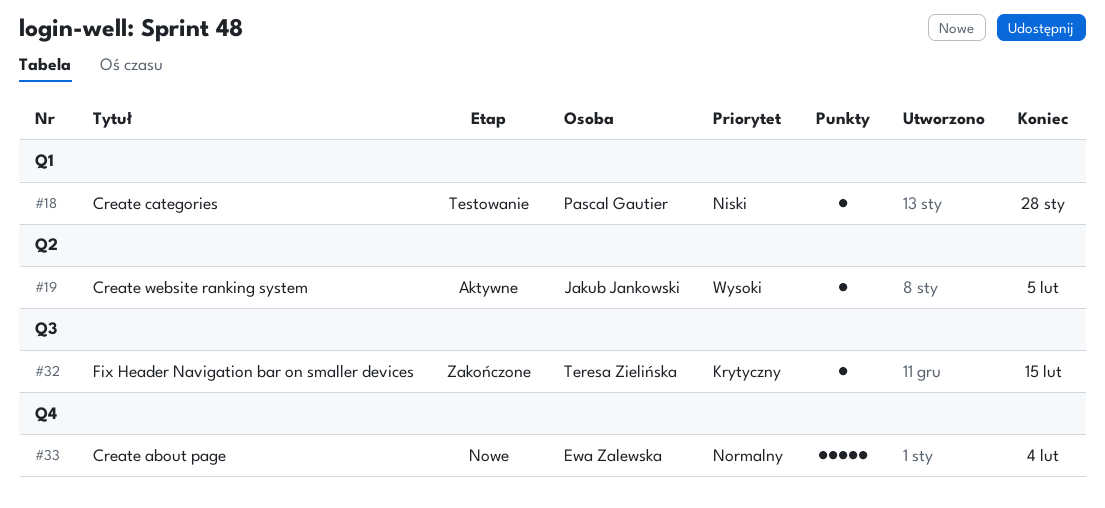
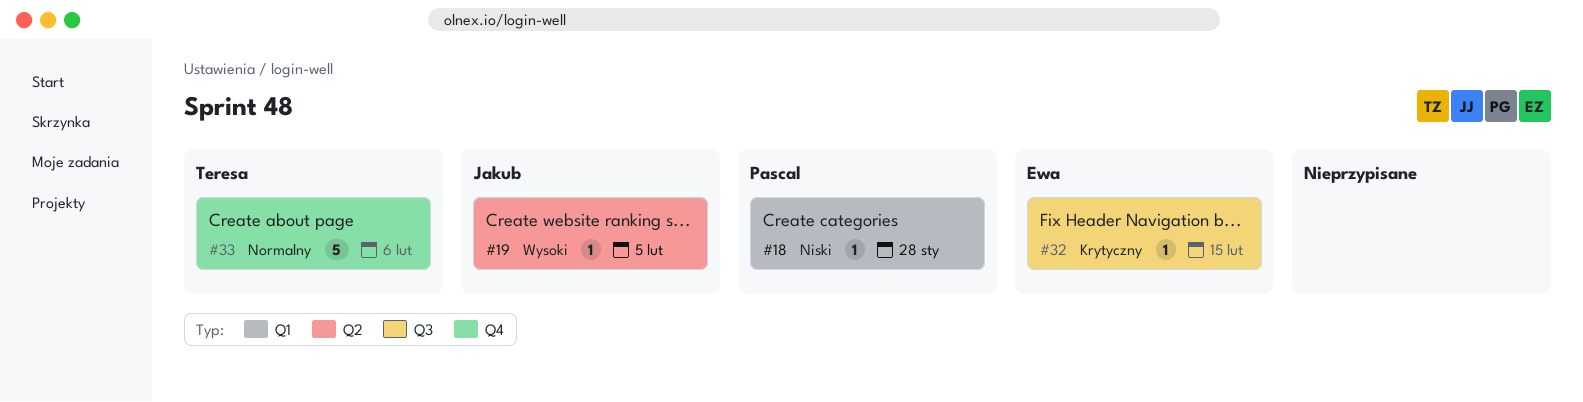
#32, owner: Teresa Zielińska -> Ewa Zalewska
#33, owner: Ewa Zalewska -> Teresa Zielińska
#33, due: Feb 4 -> Feb 6

